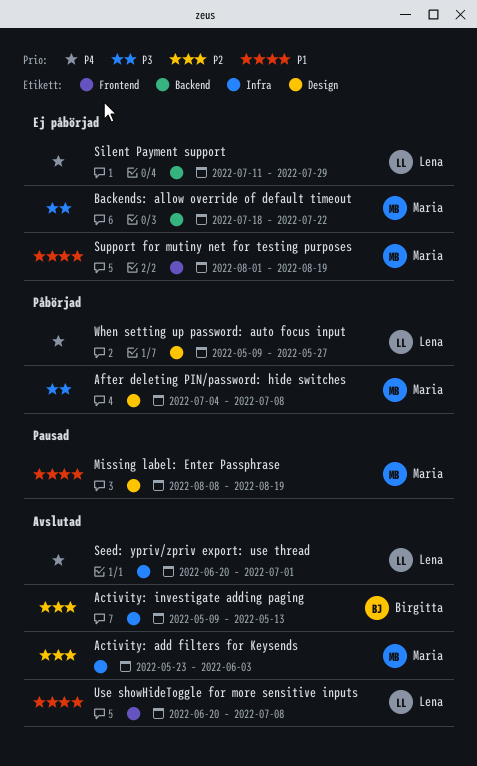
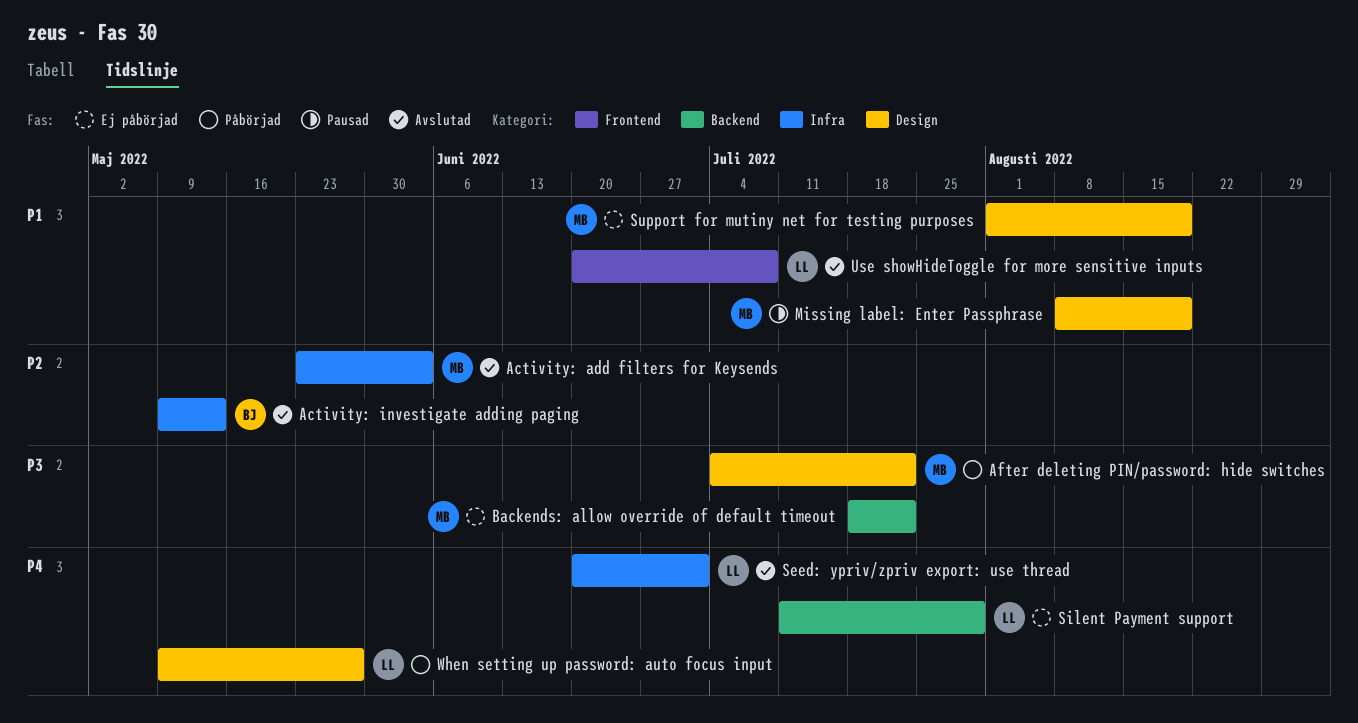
After deleting PIN/password: hide switches, due: Jul 8 -> Jul 22
Support for mutiny net for testing purposes, label: Frontend -> Design

